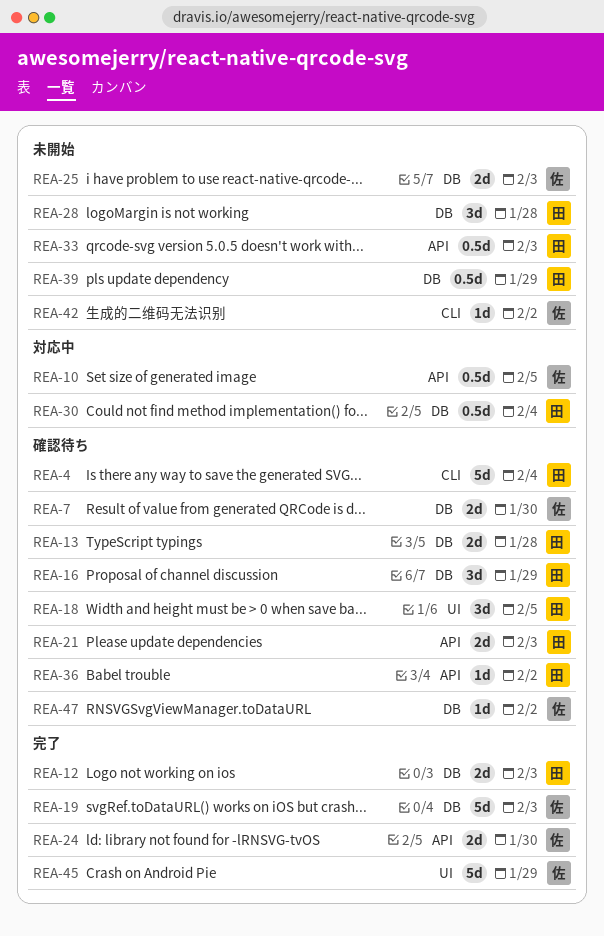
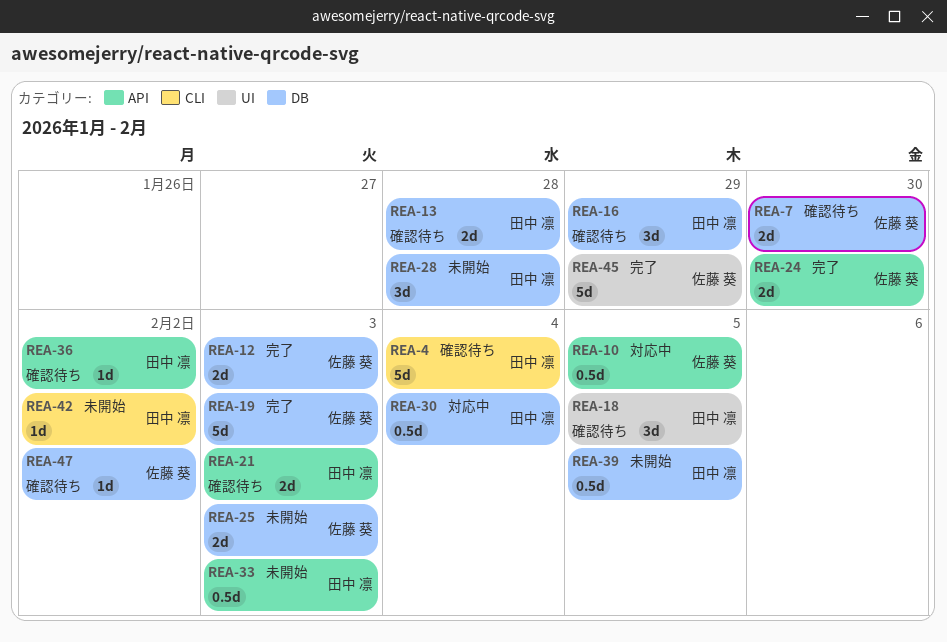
REA-12, owner: 田中 凛 -> 佐藤 葵
REA-39, due: Jan 29 -> Feb 5
REA-42, owner: 佐藤 葵 -> 田中 凛

